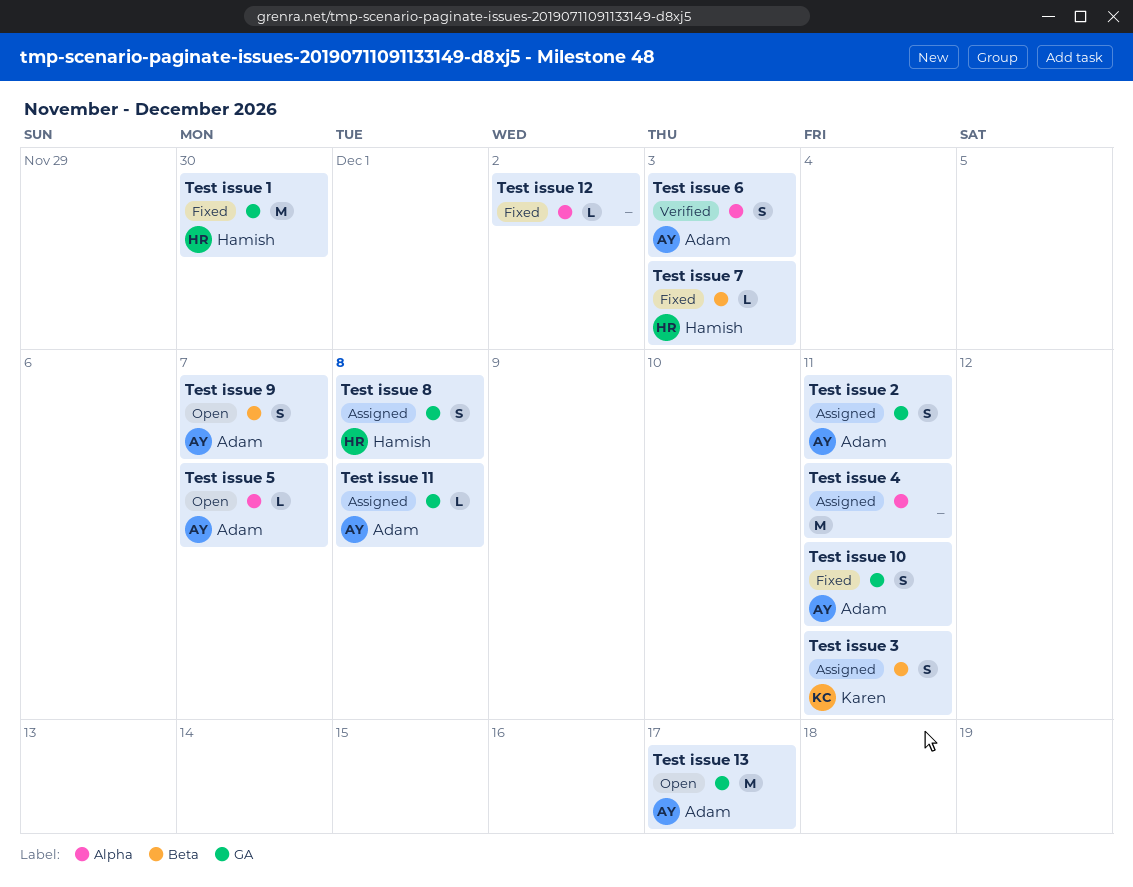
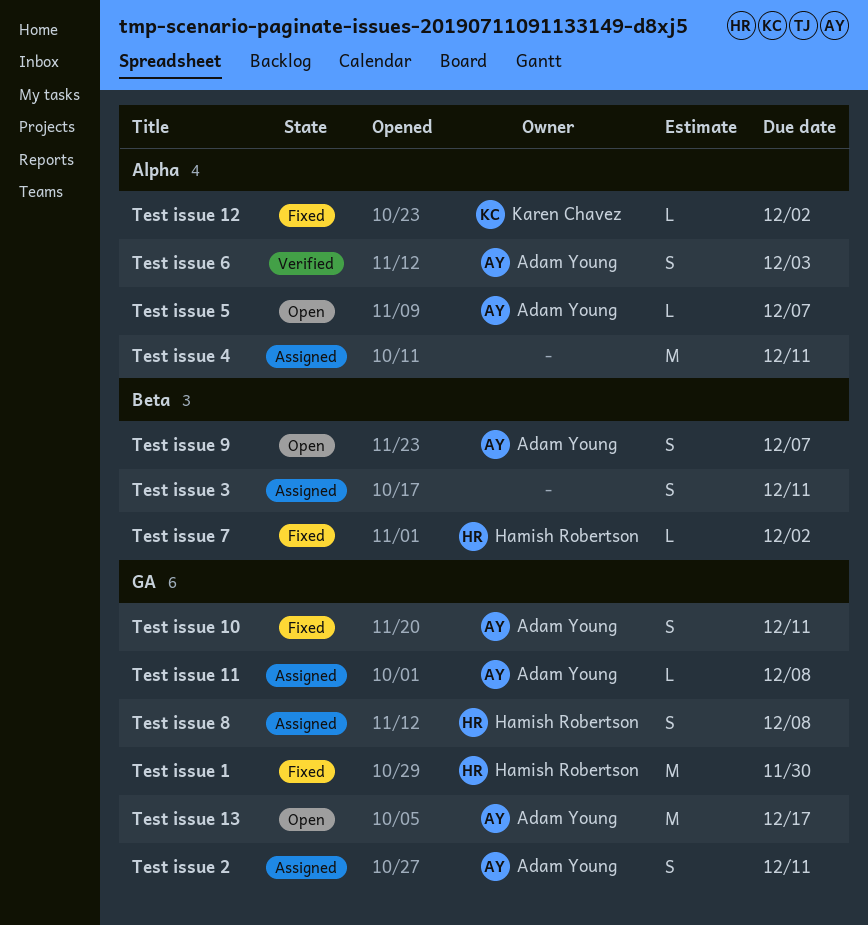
Test issue 12, owner: none -> Karen Chavez
Test issue 3, owner: Karen Chavez -> none
Test issue 7, due: Dec 3 -> Dec 2

